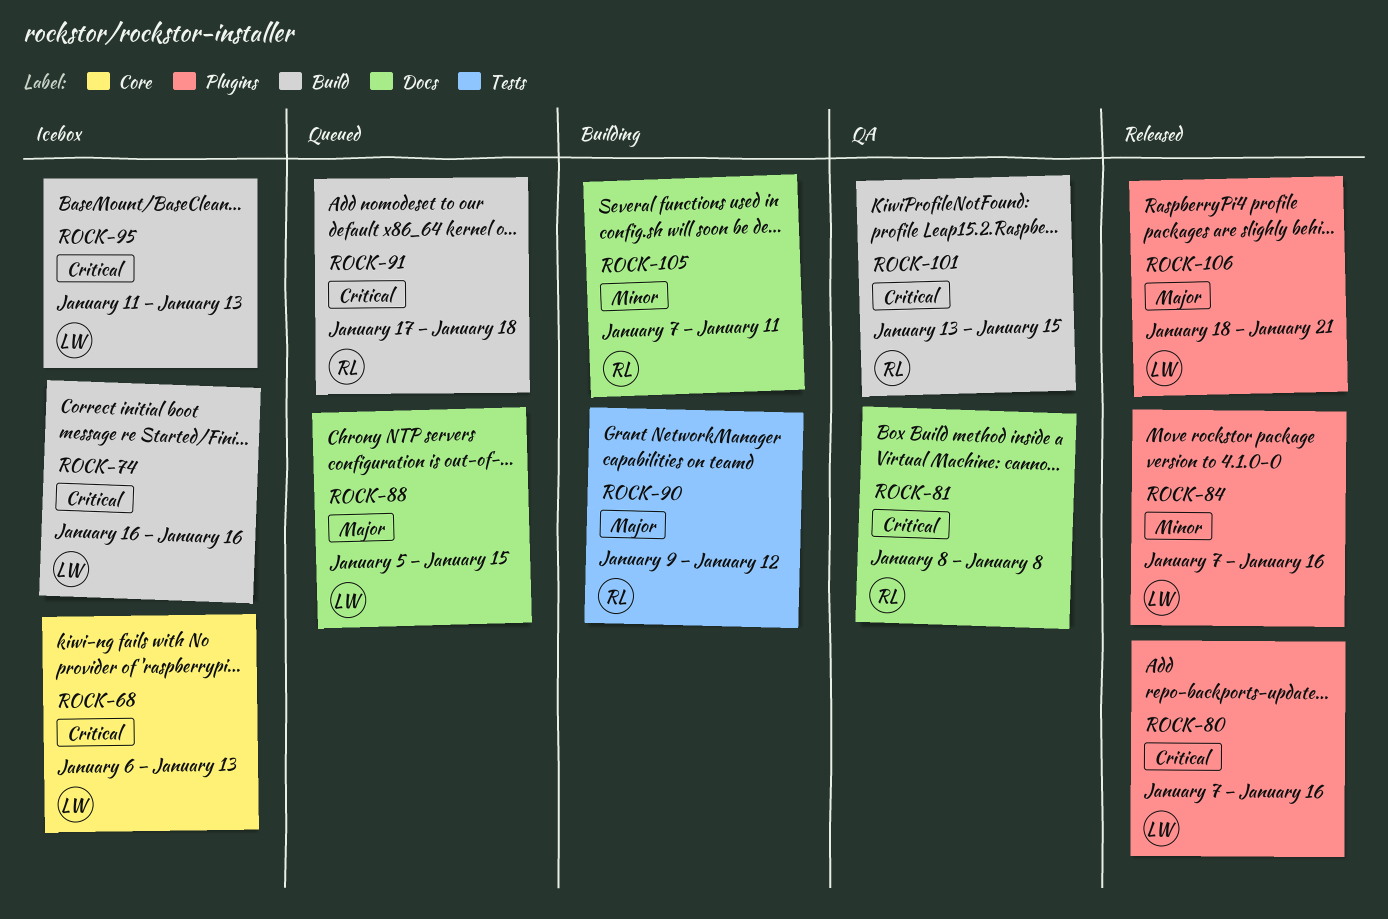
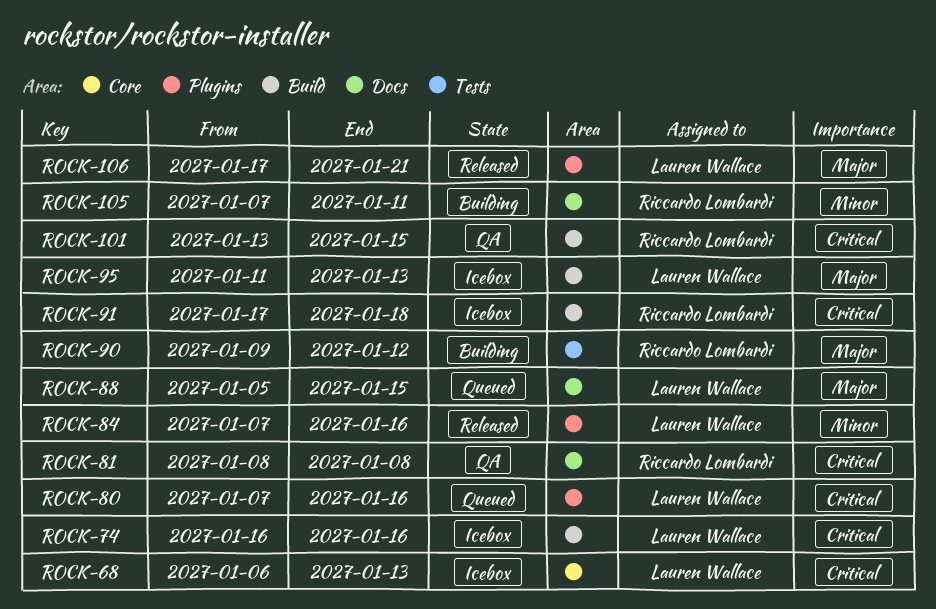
ROCK-80, status: Released -> Queued
ROCK-91, status: Queued -> Icebox
ROCK-95, priority: Critical -> Major
ROCK-106, start: Jan 18 -> Jan 17

